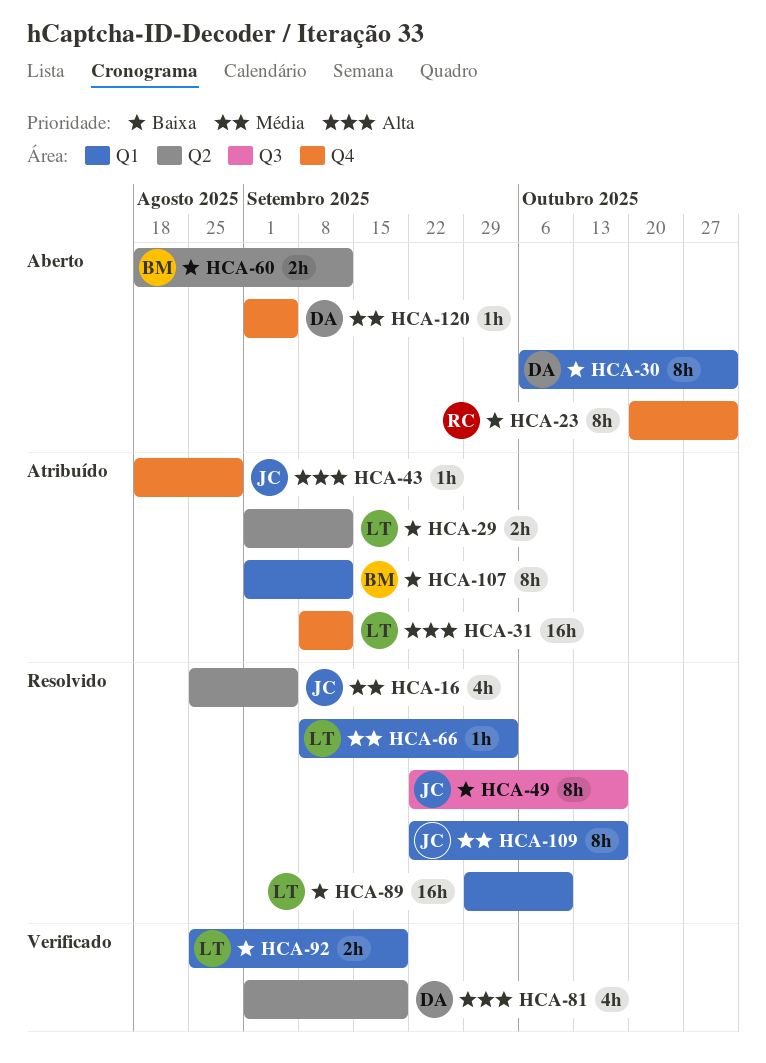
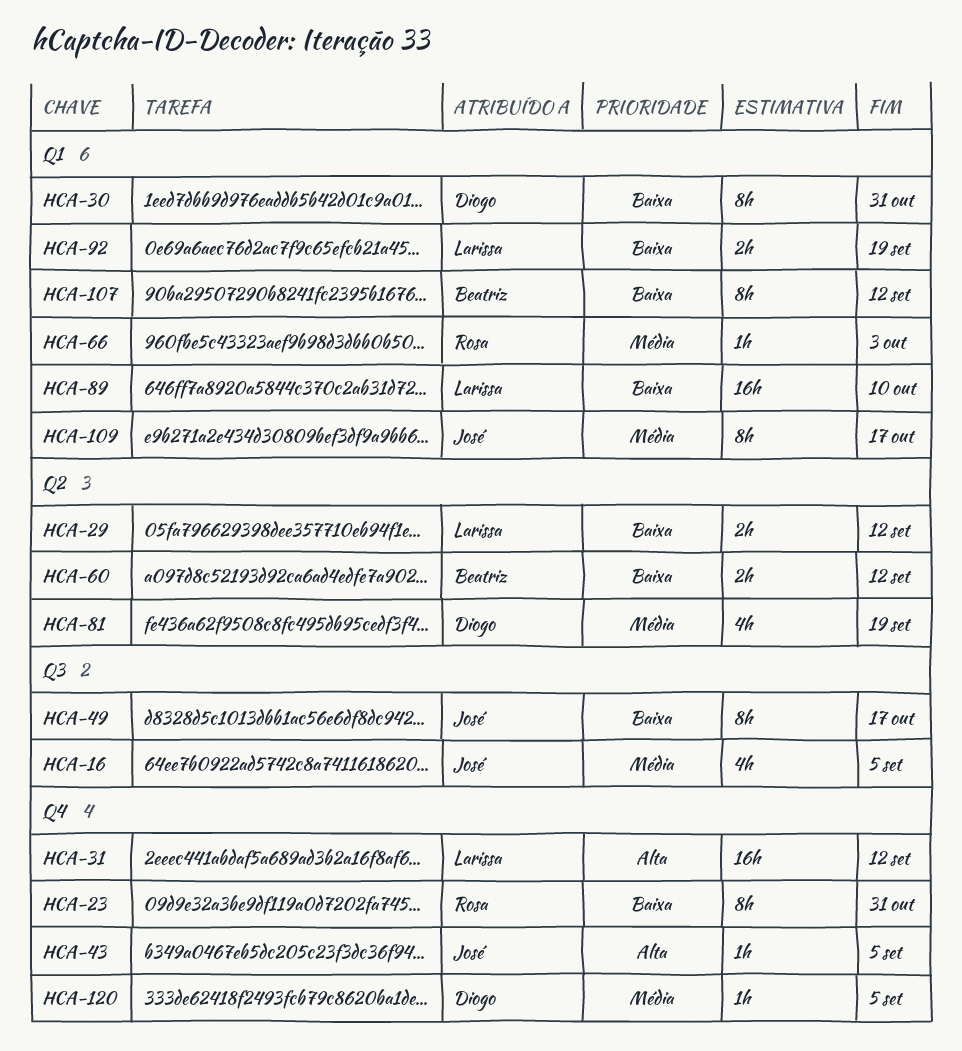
HCA-16, label: Q2 -> Q3
HCA-43, due: Aug 29 -> Sep 5
HCA-66, owner: Larissa -> Rosa
HCA-81, priority: Alta -> Média

